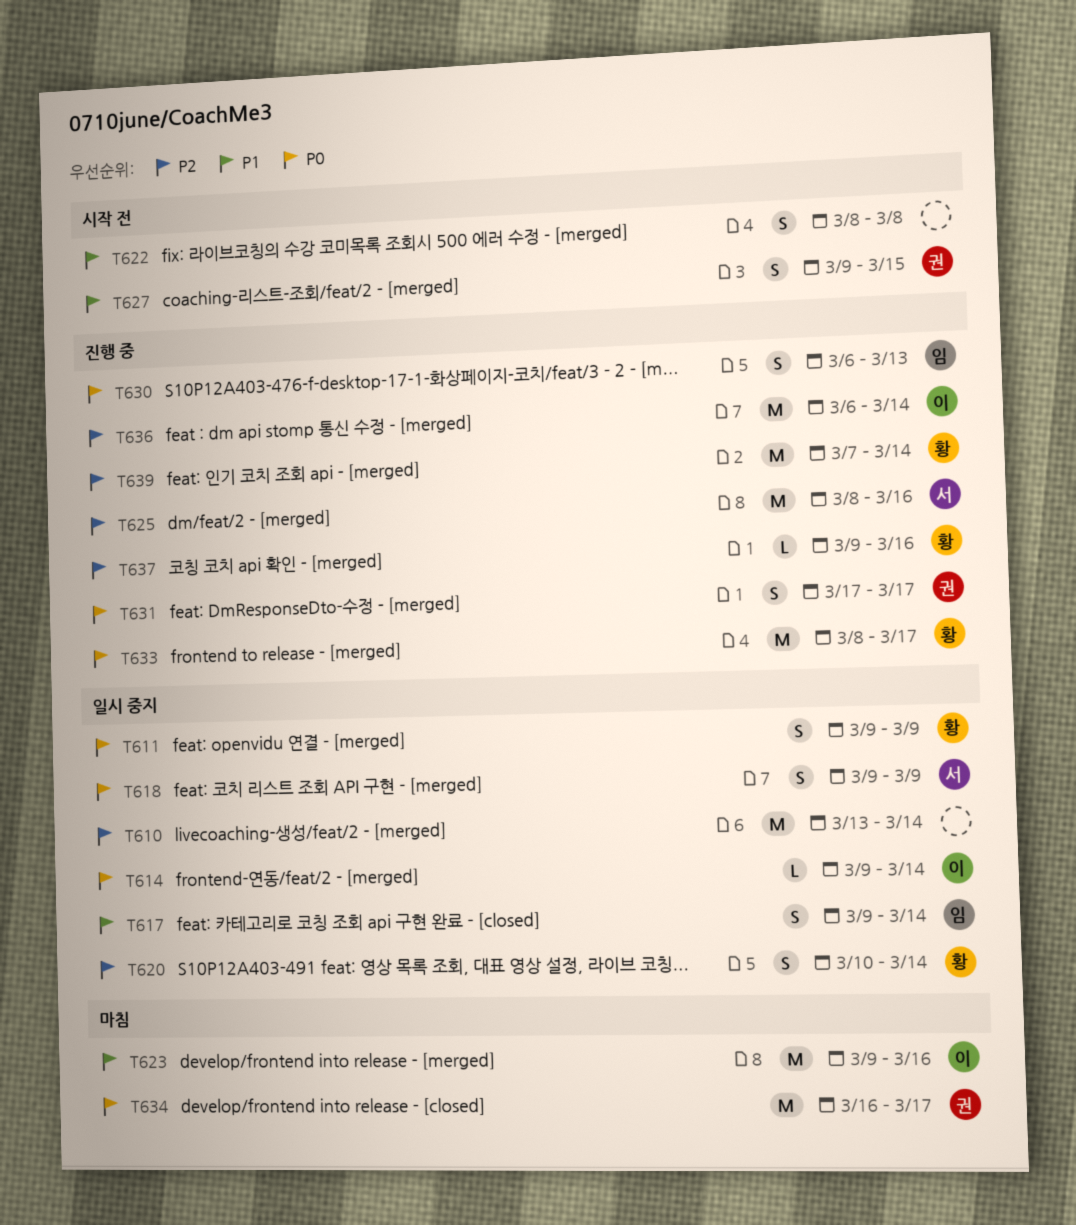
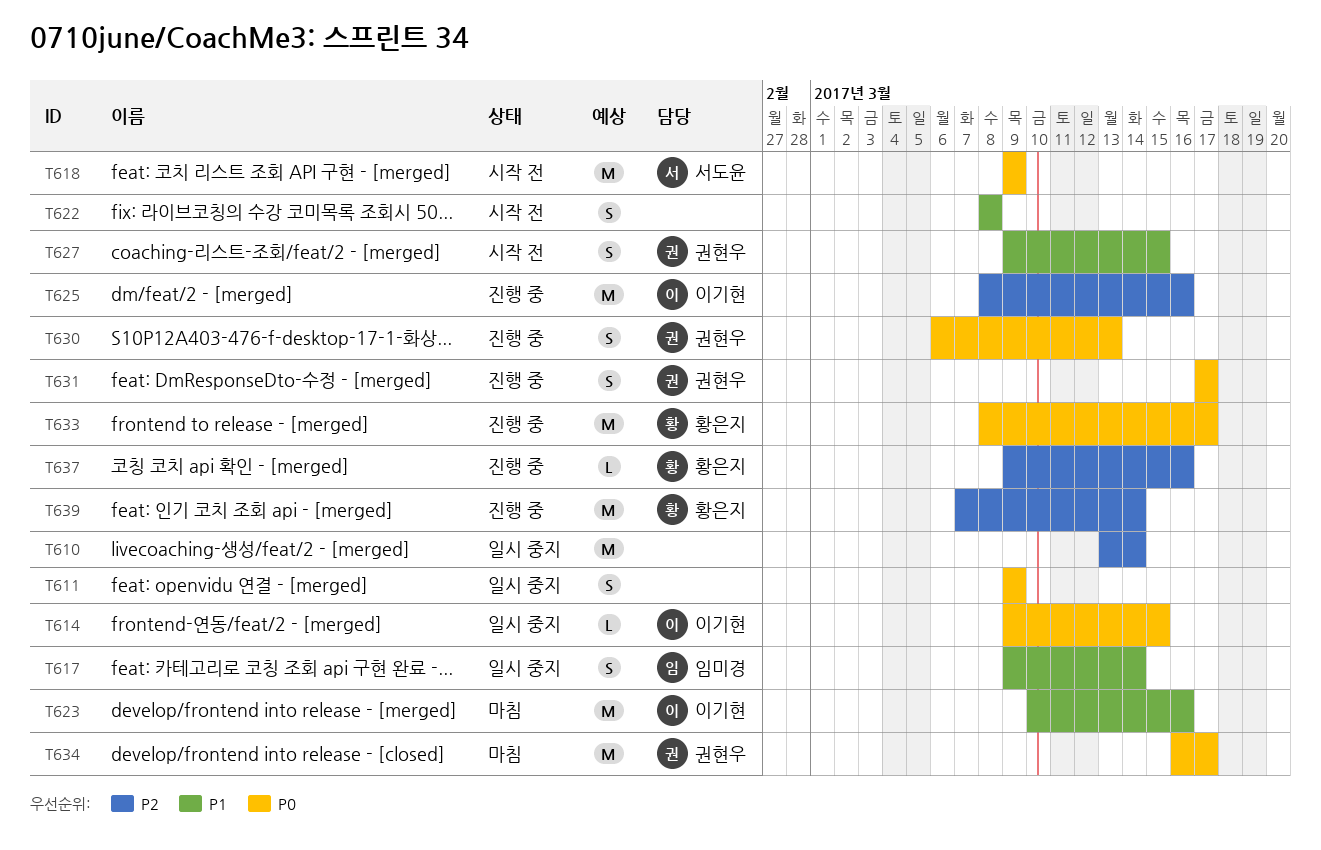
T611, owner: 황은지 -> none
T614, due: Mar 14 -> Mar 15
T618, status: 일시 중지 -> 시작 전
T618, estimate: S -> M
T620: present -> none
T623, start: Mar 9 -> Mar 10
T625, owner: 서도윤 -> 이기현
T630, owner: 임미경 -> 권현우
T636: present -> none

